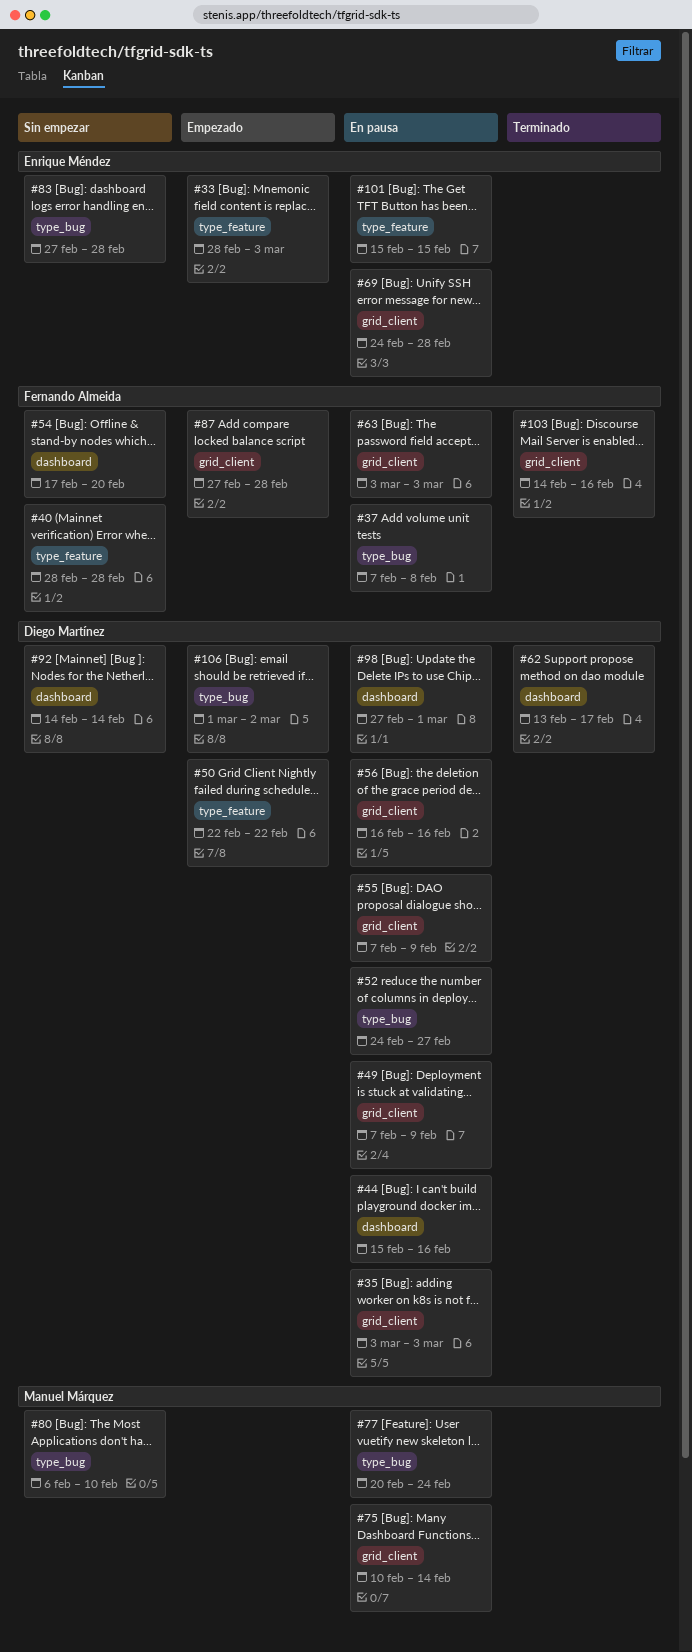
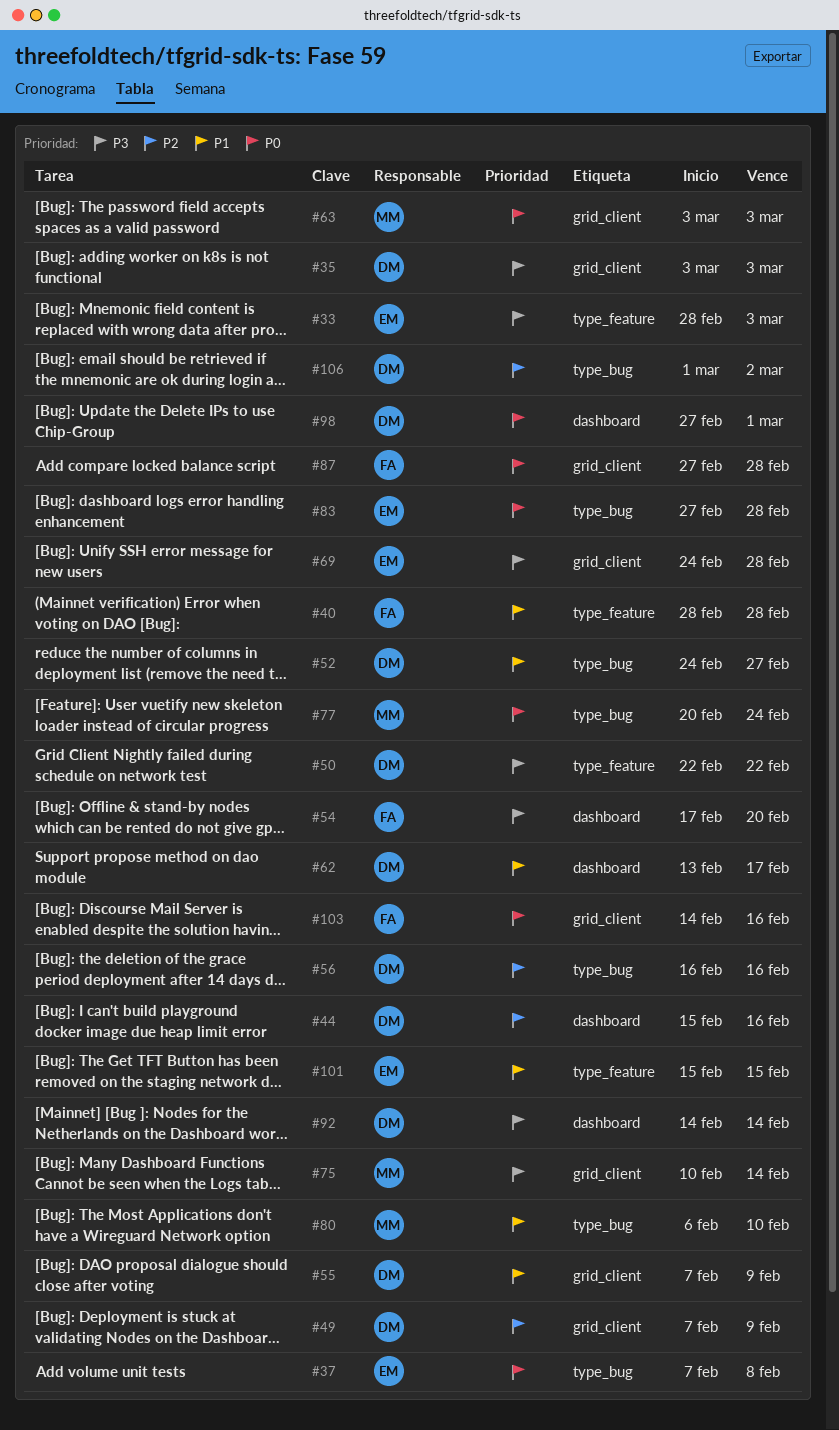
#37, owner: Fernando Almeida -> Enrique Méndez
#56, label: grid_client -> type_bug
#63, owner: Fernando Almeida -> Manuel Márquez

